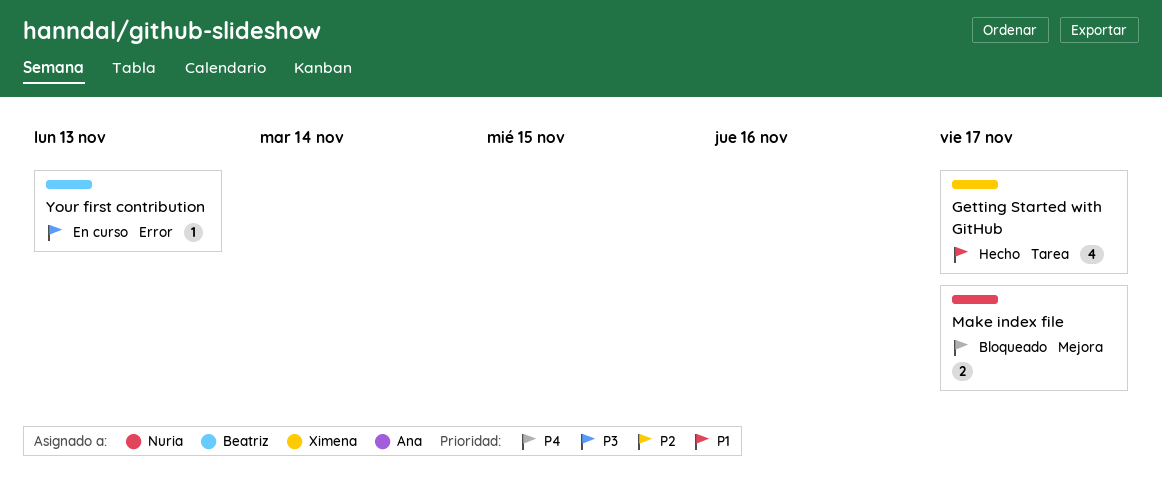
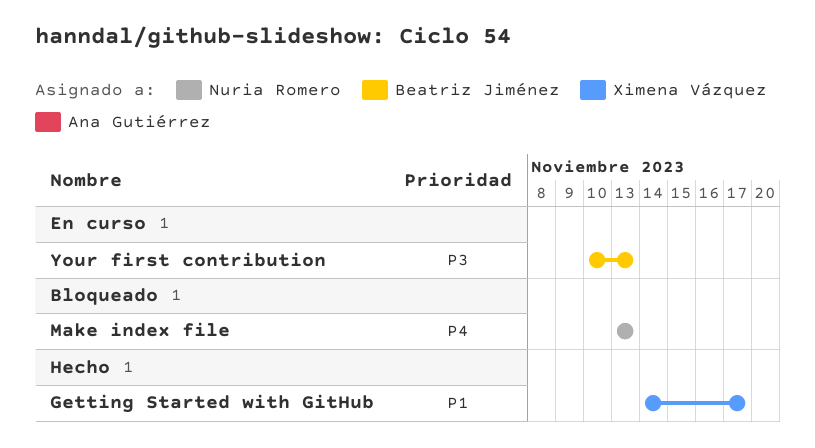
Make index file, due: Nov 17 -> Nov 13

